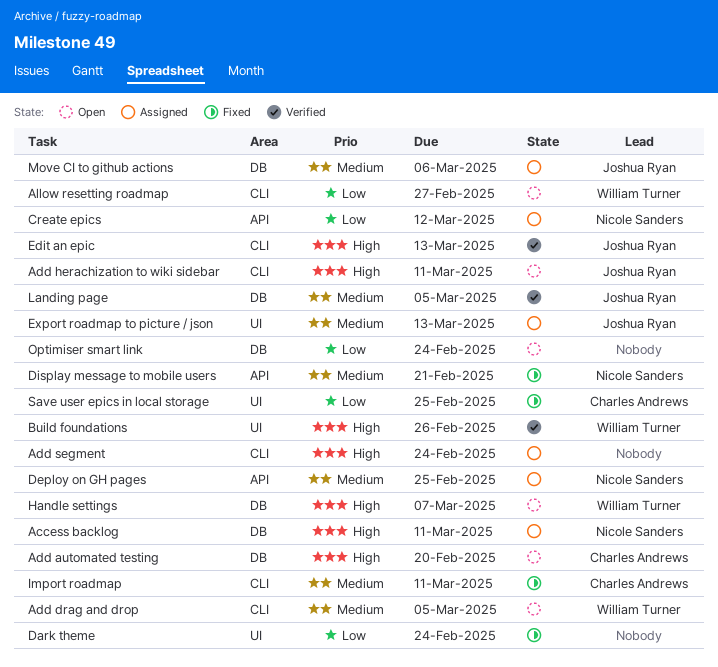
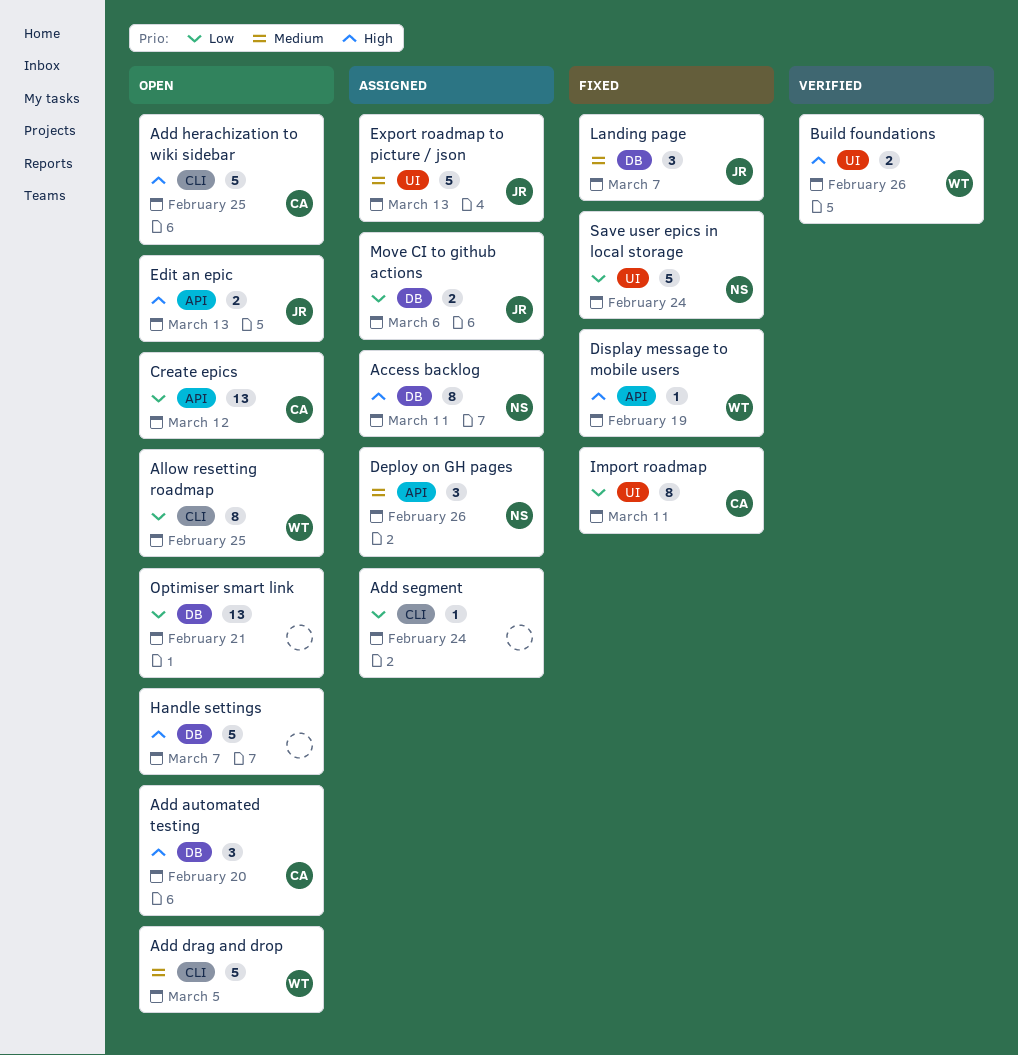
Add herachization to wiki sidebar, owner: Joshua Ryan -> Charles Andrews
Add herachization to wiki sidebar, due: Mar 11 -> Feb 25
Add segment, priority: High -> Low
Allow resetting roadmap, due: Feb 27 -> Feb 25
Create epics, status: Assigned -> Open
Create epics, owner: Nicole Sanders -> Charles Andrews
Dark theme: present -> none
Deploy on GH pages, due: Feb 25 -> Feb 26
Display message to mobile users, owner: Nicole Sanders -> William Turner
Display message to mobile users, priority: Medium -> High
Display message to mobile users, due: Feb 21 -> Feb 19
Edit an epic, status: Verified -> Open
Edit an epic, label: CLI -> API
Handle settings, owner: William Turner -> none
Import roadmap, priority: Medium -> Low
Import roadmap, label: CLI -> UI
Landing page, status: Verified -> Fixed
Landing page, due: Mar 5 -> Mar 7
Move CI to github actions, priority: Medium -> Low
Optimiser smart link, due: Feb 24 -> Feb 21
Save user epics in local storage, owner: Charles Andrews -> Nicole Sanders
Save user epics in local storage, due: Feb 25 -> Feb 24

